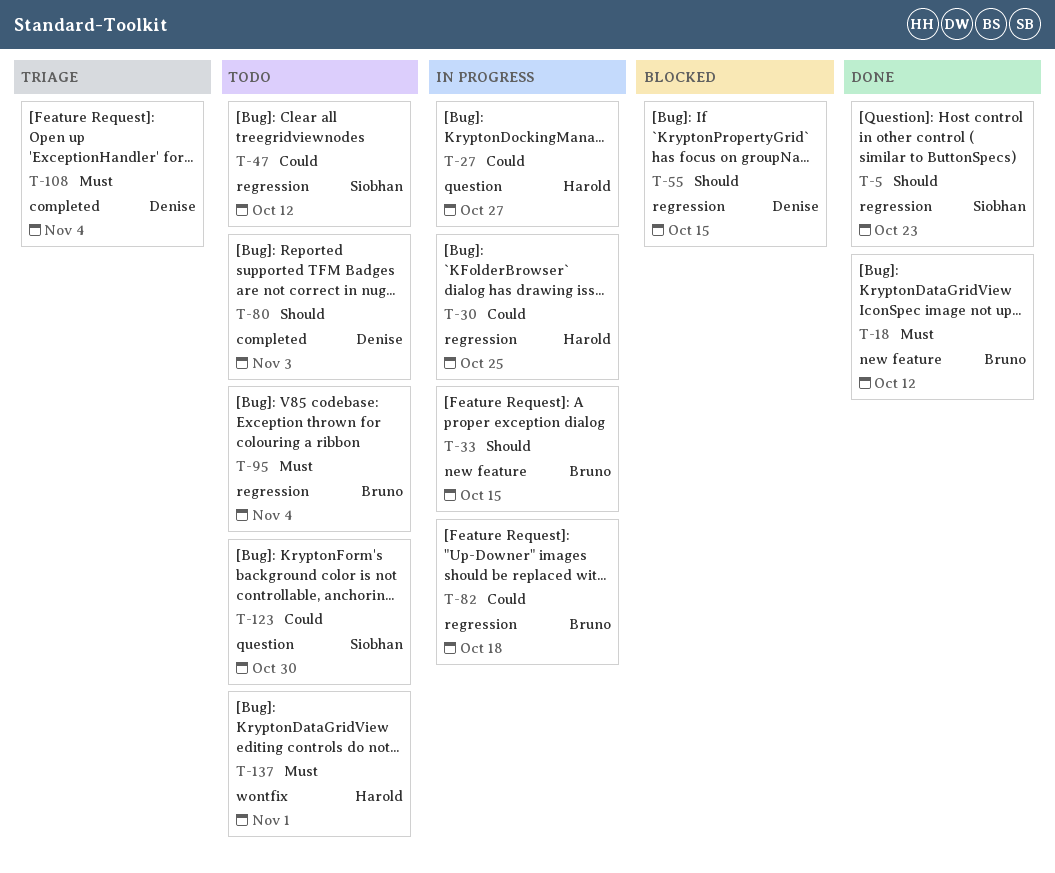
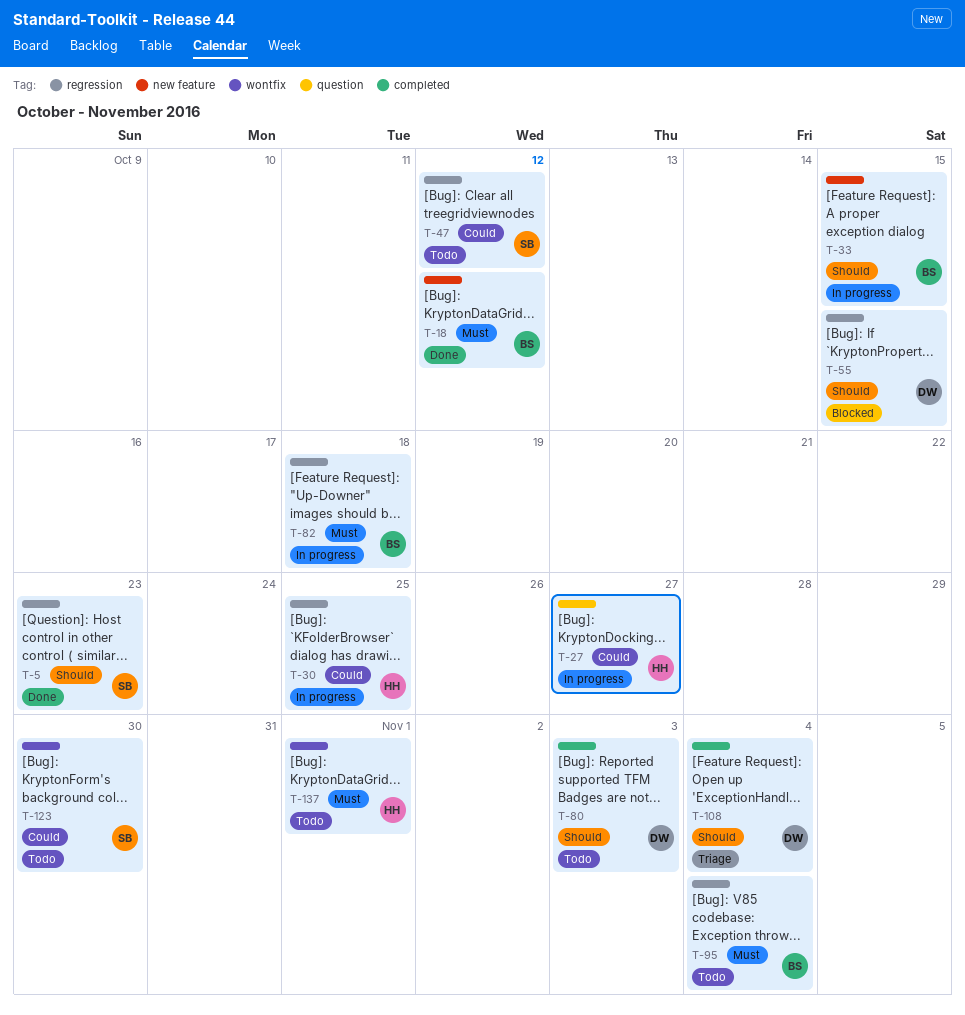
T-82, priority: Could -> Must
T-108, priority: Must -> Should
T-123, label: question -> wontfix

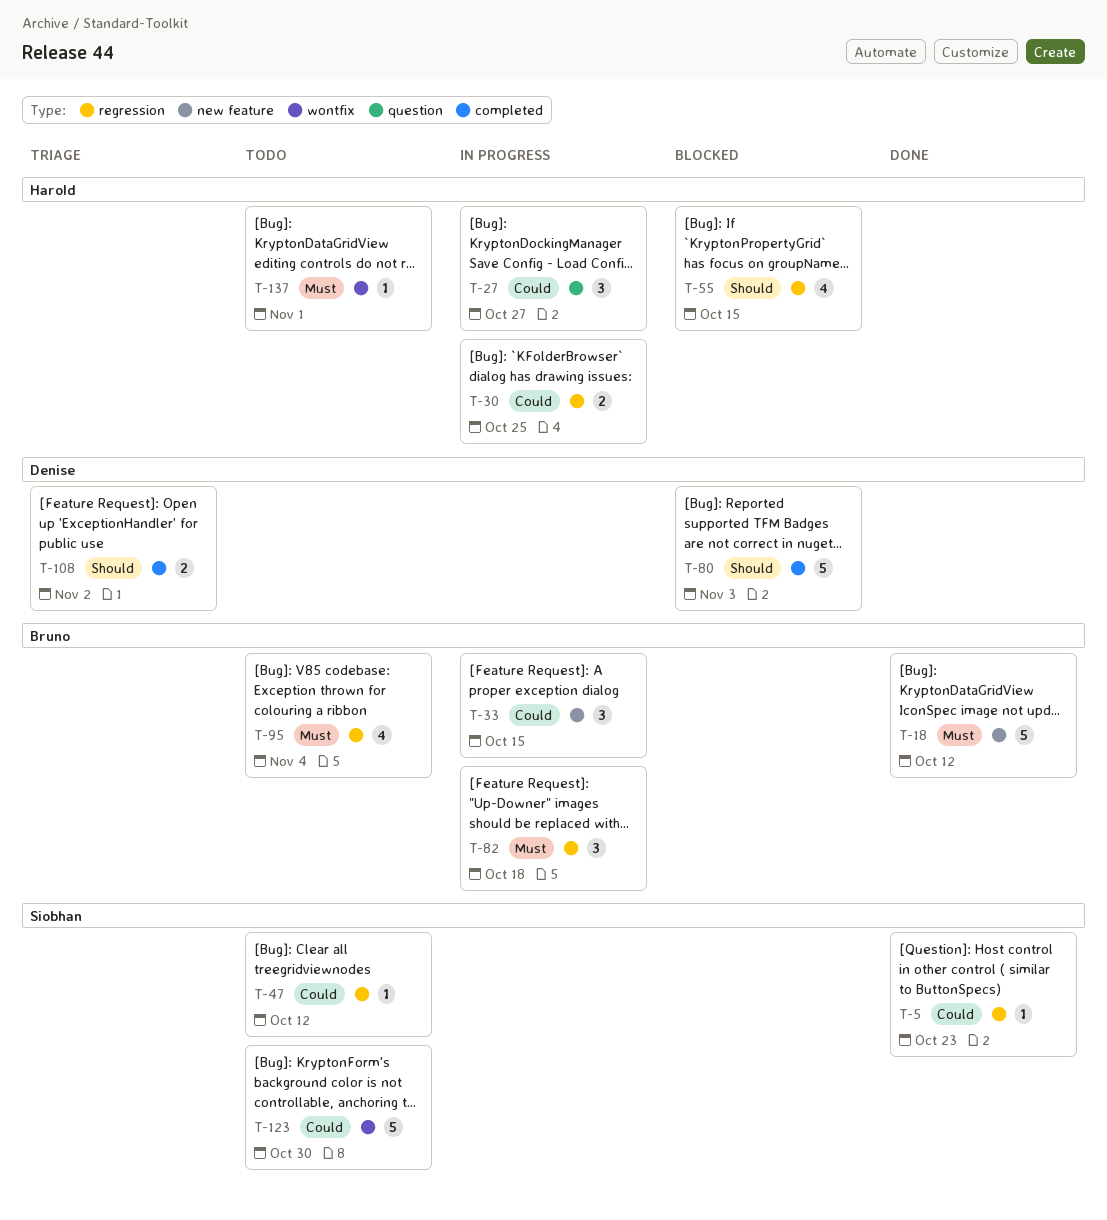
T-5, priority: Should -> Could
T-33, priority: Should -> Could
T-55, owner: Denise -> Harold
T-80, status: Todo -> Blocked
T-108, due: Nov 4 -> Nov 2

